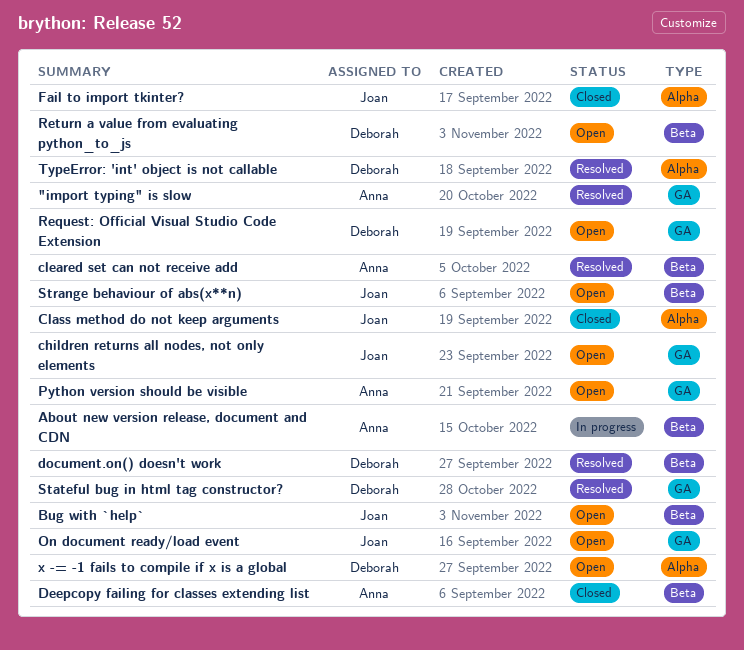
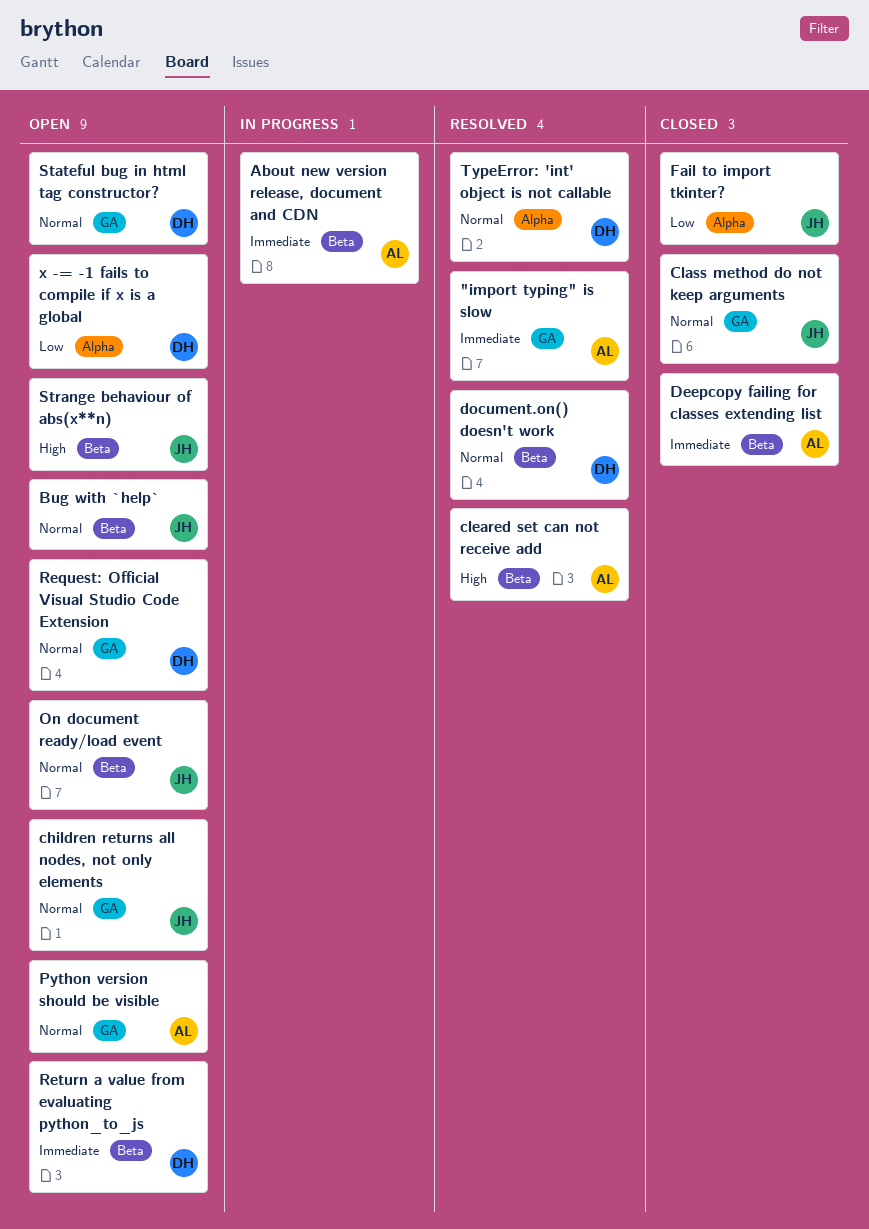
Class method do not keep arguments, label: Alpha -> GA
On document ready/load event, label: GA -> Beta
Stateful bug in html tag constructor?, status: Resolved -> Open

